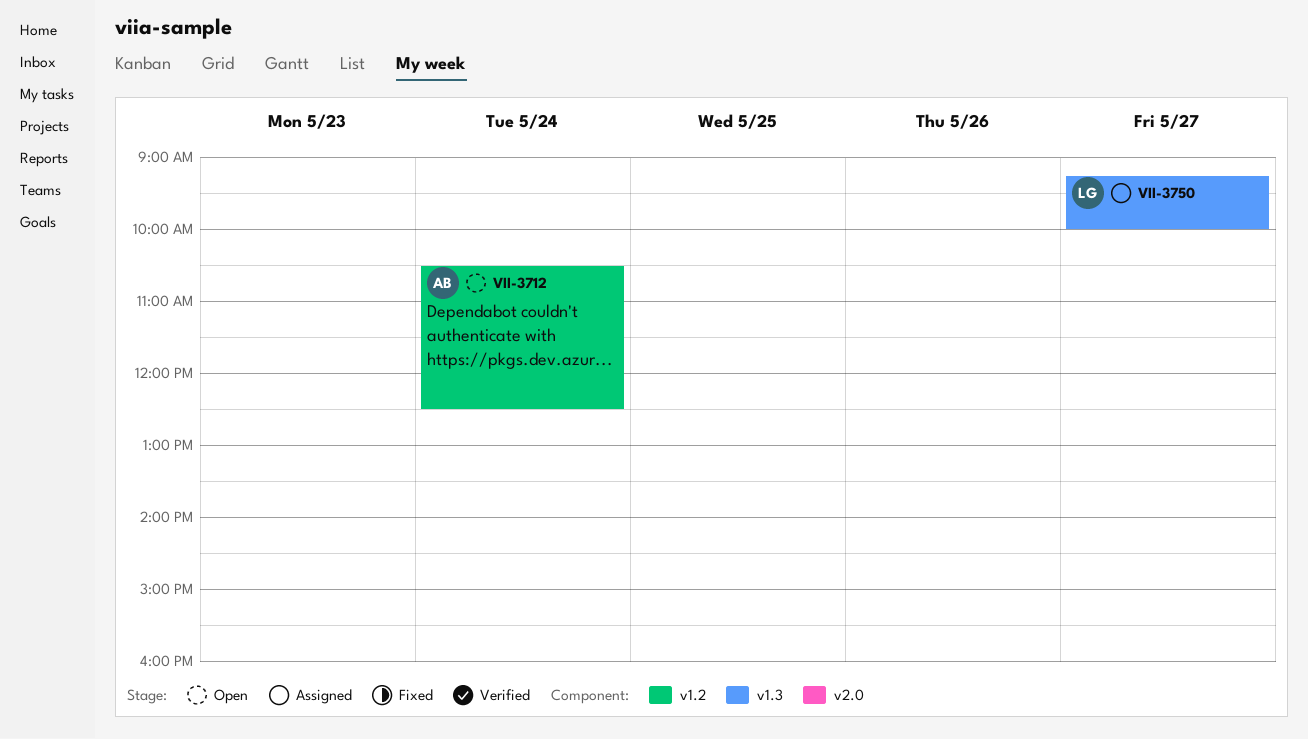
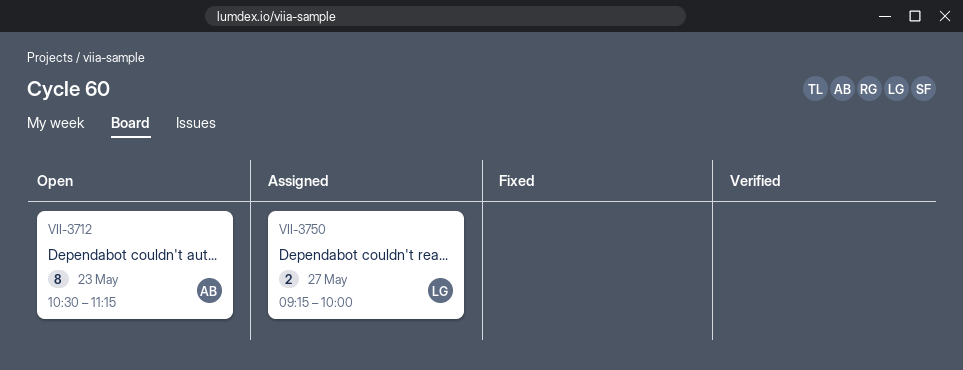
VII-3712, day: May 24 -> May 23
VII-3712, ends: 12:30 -> 11:15

